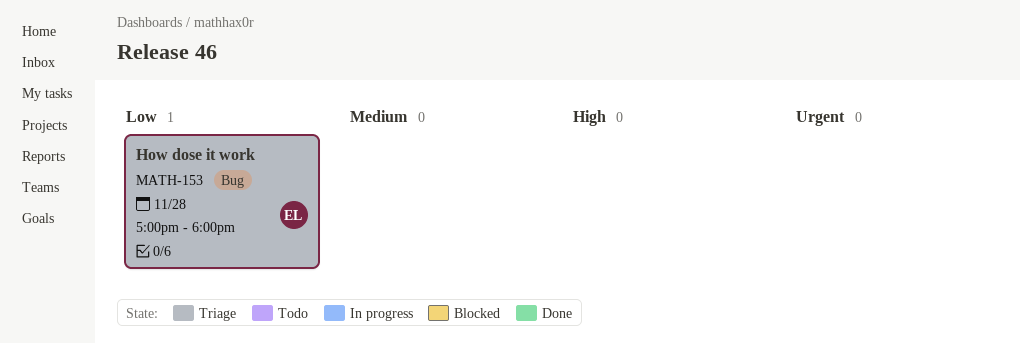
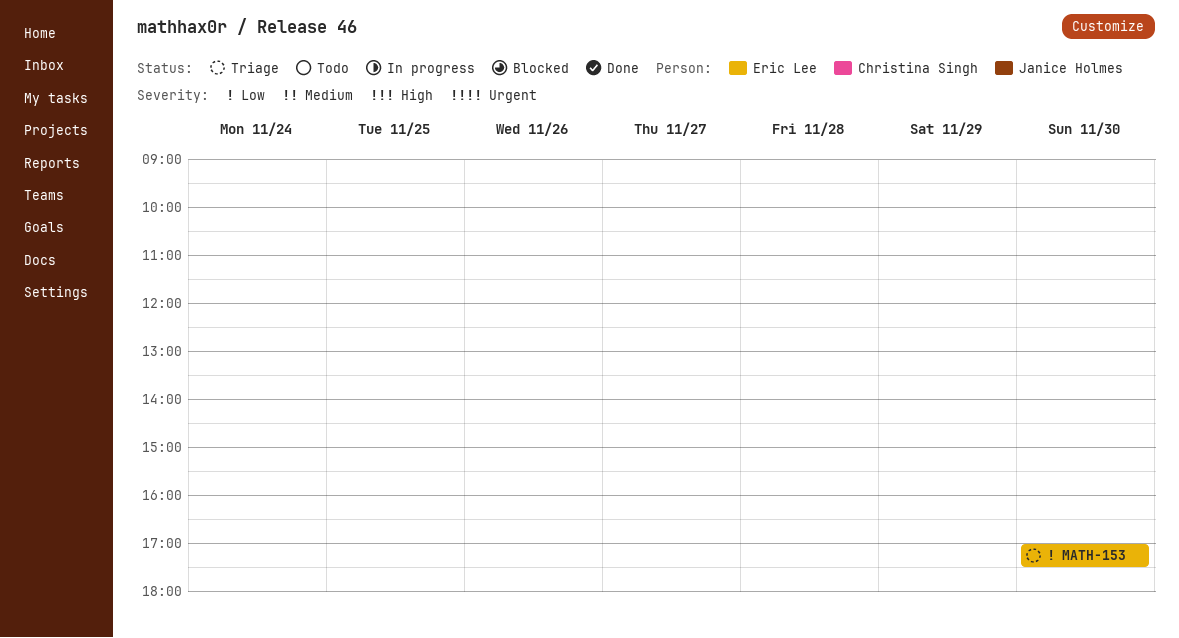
MATH-153, day: Nov 28 -> Nov 30
MATH-153, ends: 18:00 -> 17:30

